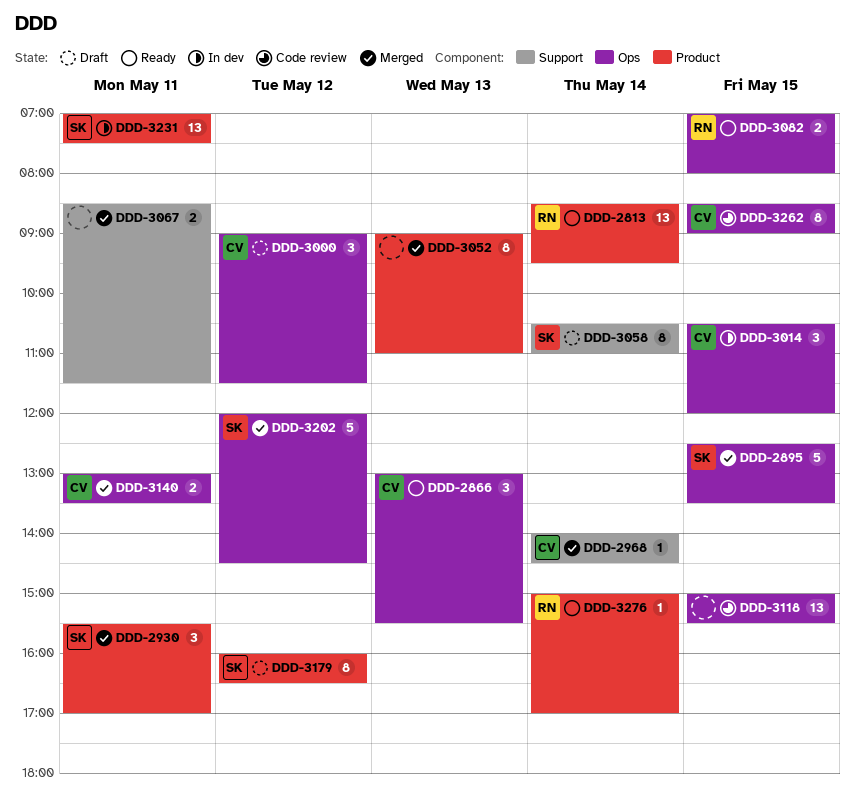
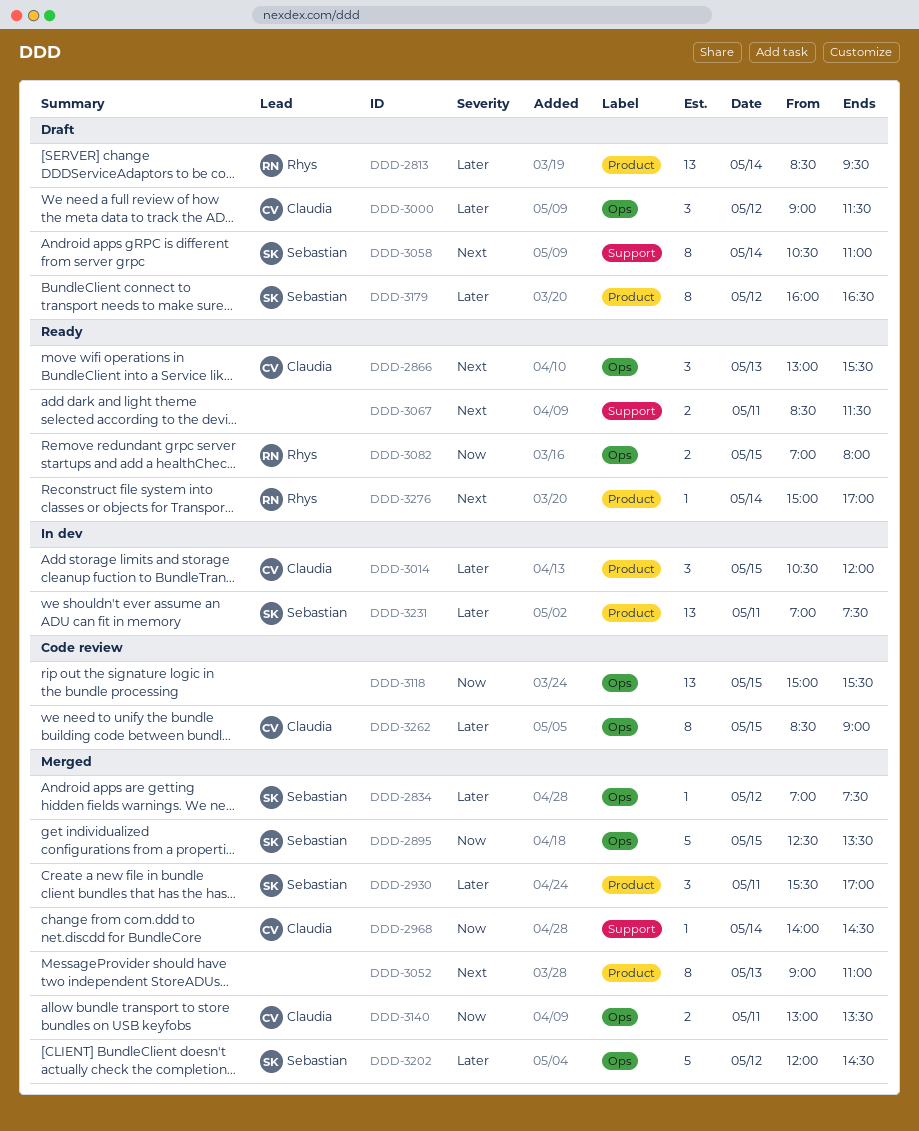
DDD-2813, status: Ready -> Draft
DDD-2834: none -> present
DDD-3014, label: Ops -> Product
DDD-3067, status: Merged -> Ready

